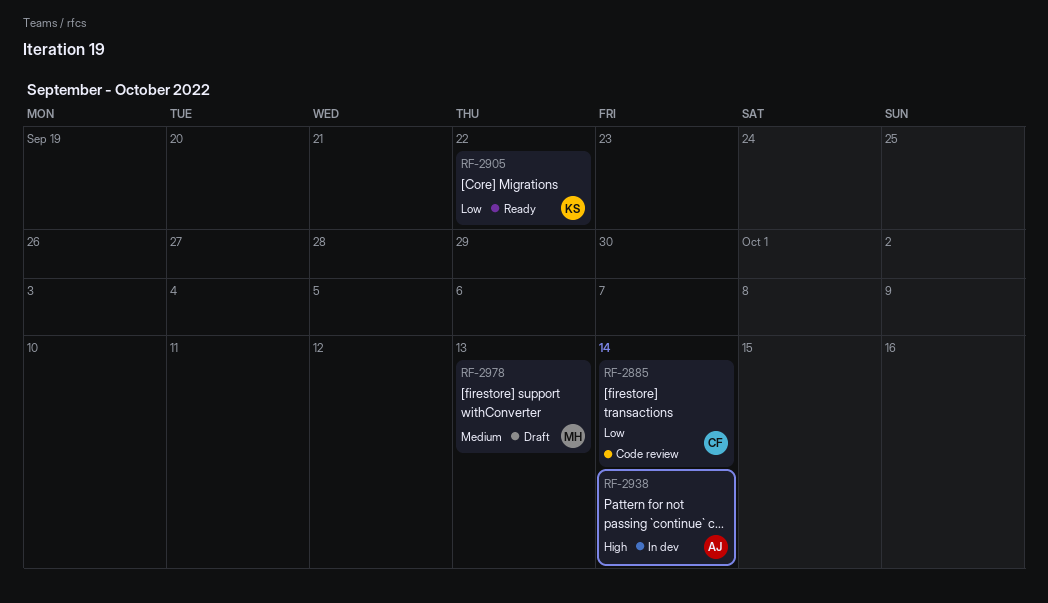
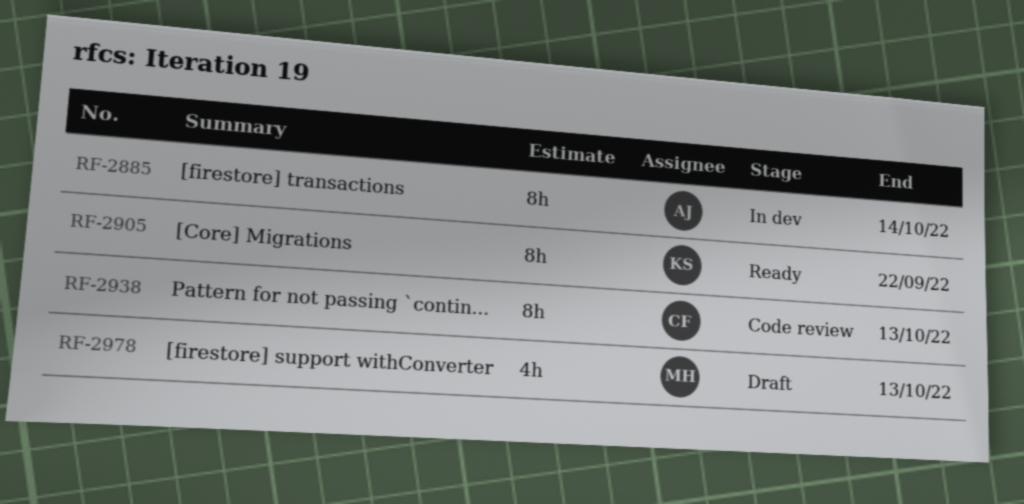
RF-2885, status: Code review -> In dev
RF-2885, owner: CF -> AJ
RF-2938, status: In dev -> Code review
RF-2938, owner: AJ -> CF
RF-2938, due: Oct 14 -> Oct 13

